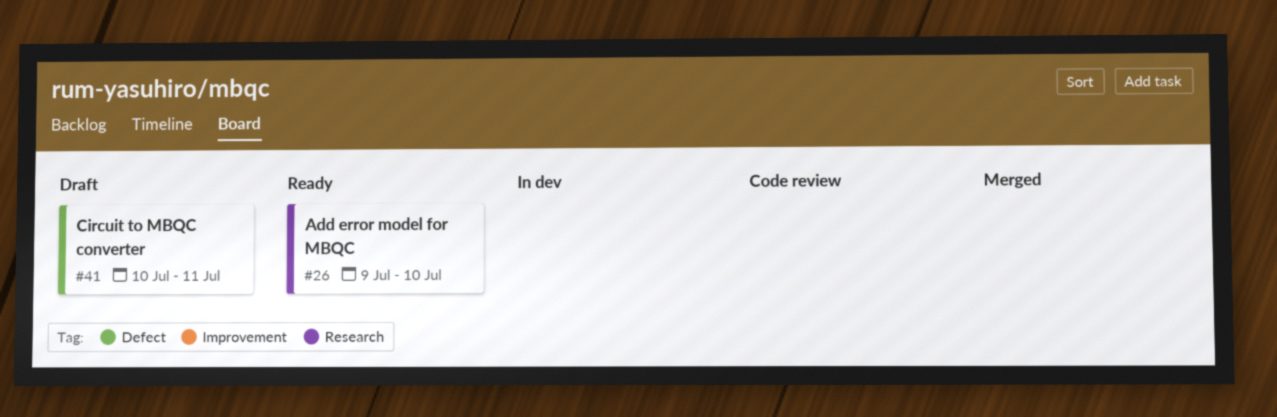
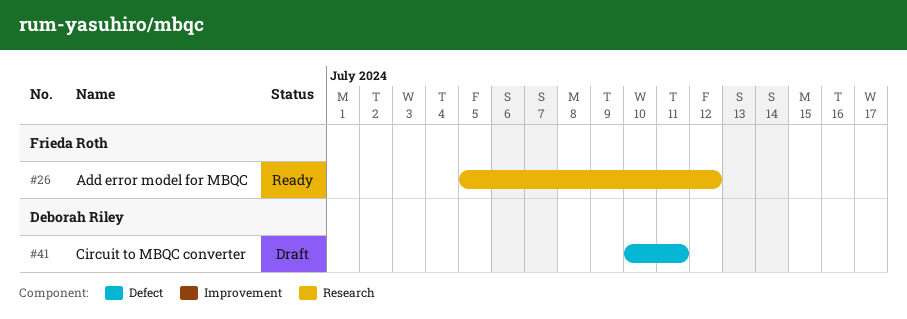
#26, start: Jul 9 -> Jul 5
#26, due: Jul 10 -> Jul 12

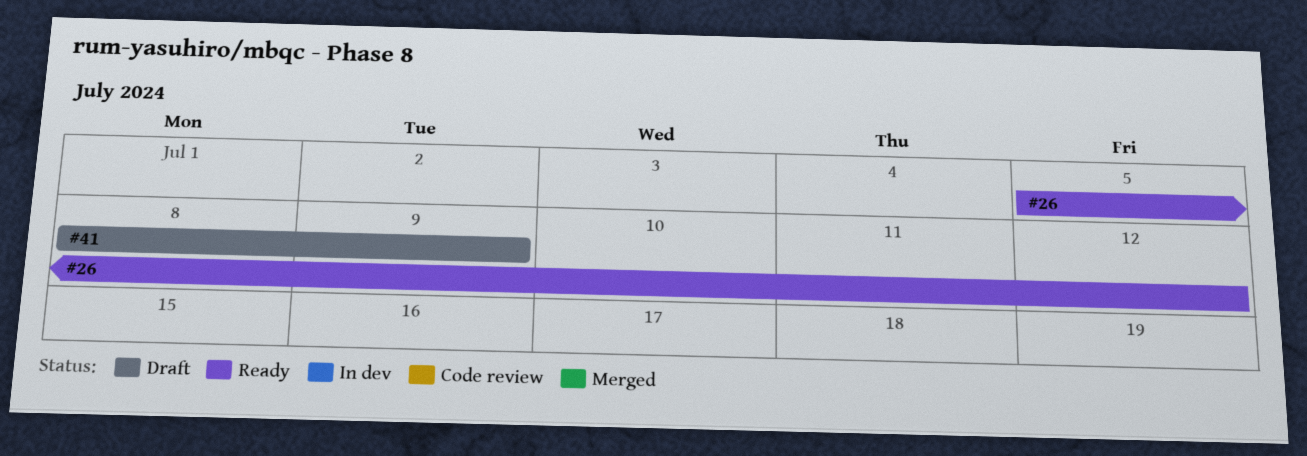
#41, start: Jul 10 -> Jul 8
#41, due: Jul 11 -> Jul 9

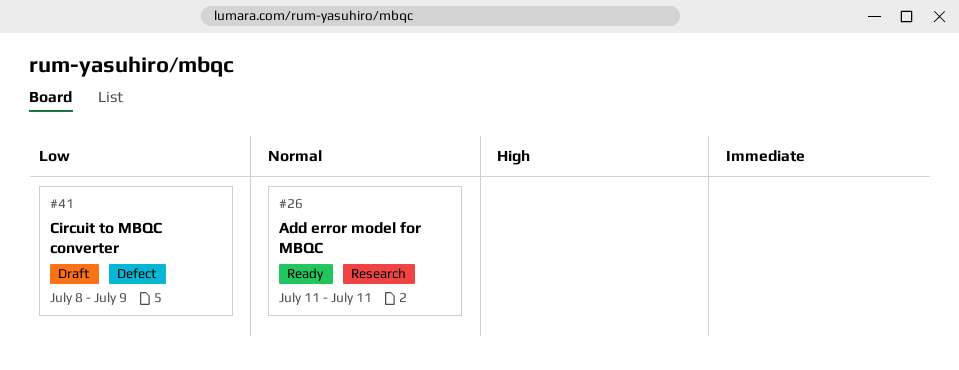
#26, start: Jul 5 -> Jul 11
#26, due: Jul 12 -> Jul 11

